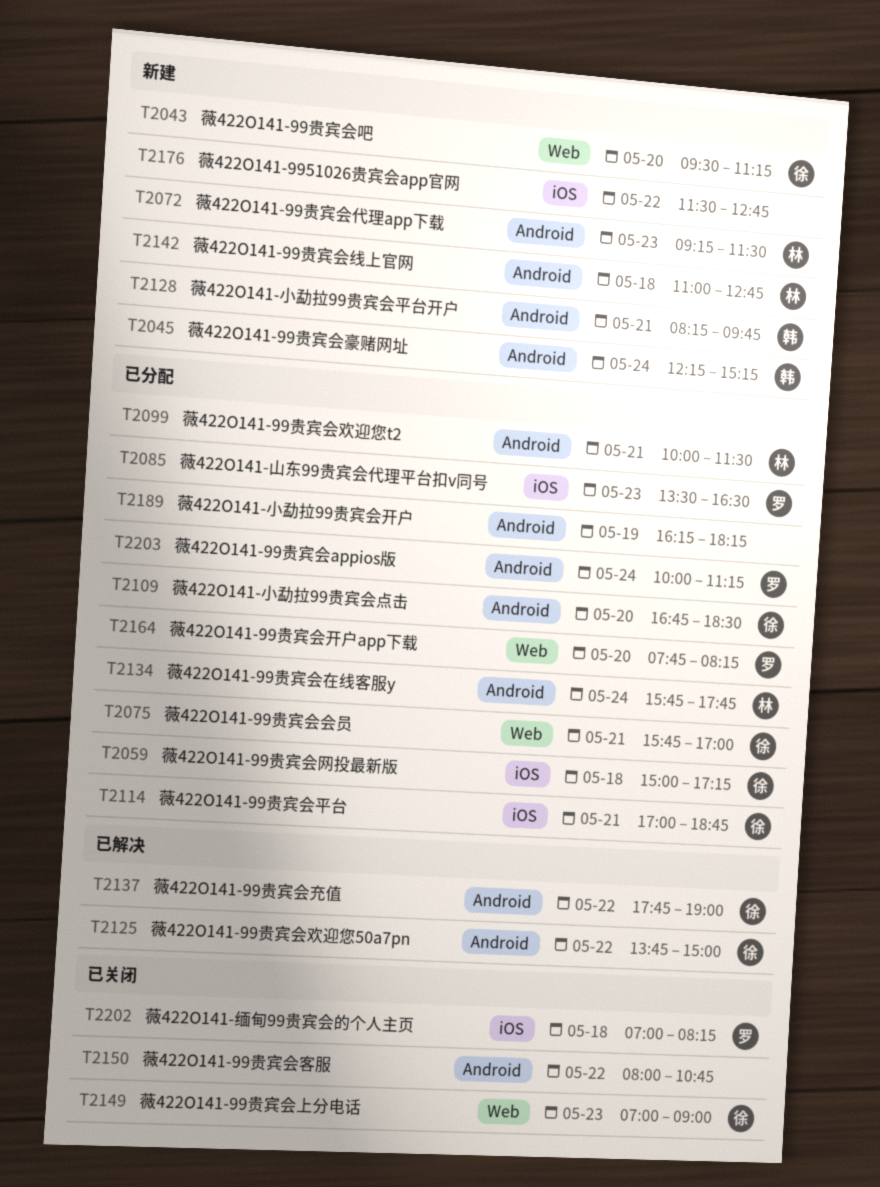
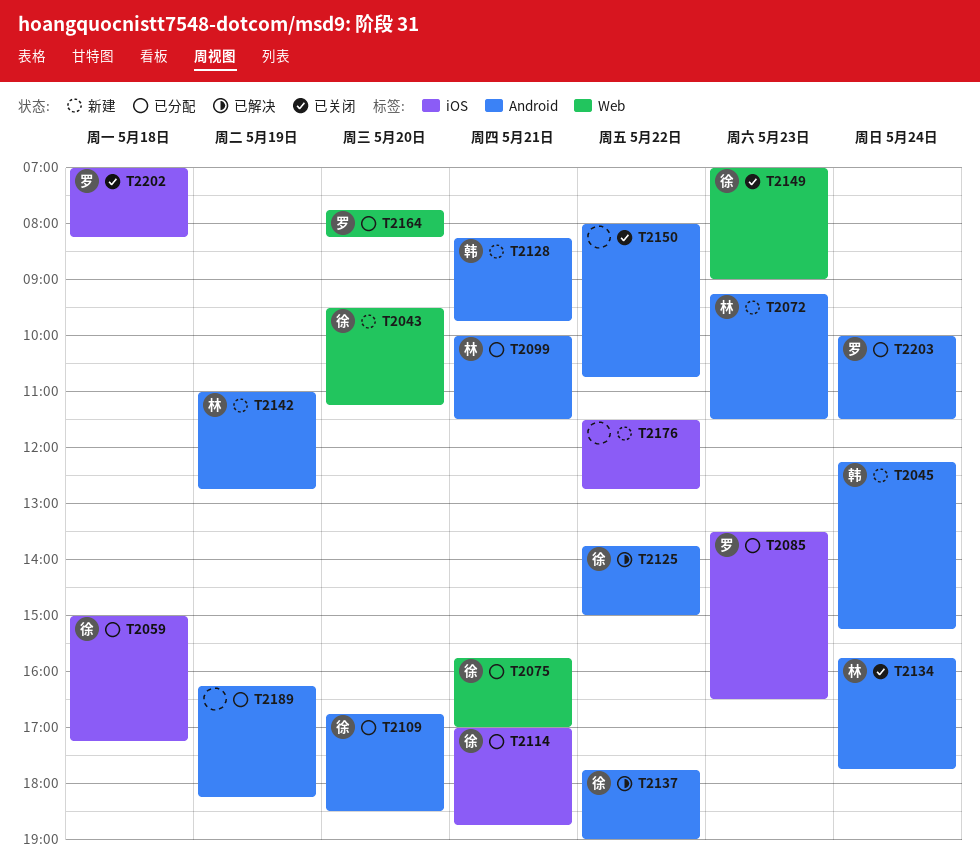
T2134, status: 已分配 -> 已关闭
T2142, day: May 18 -> May 19
T2203, ends: 11:15 -> 11:30

